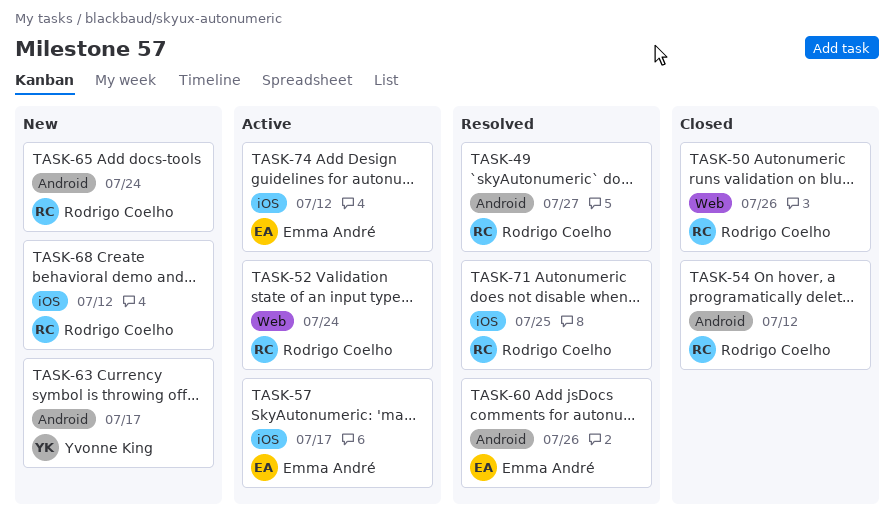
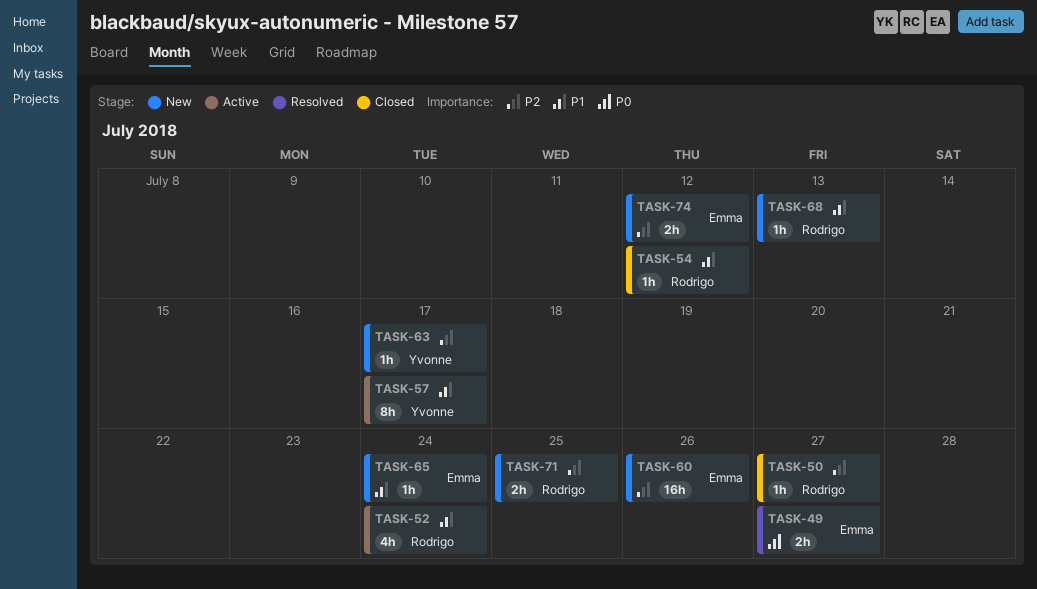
TASK-49, owner: Rodrigo Coelho -> Emma André
TASK-50, due: Jul 26 -> Jul 27
TASK-57, owner: Emma André -> Yvonne King
TASK-60, status: Resolved -> New
TASK-65, owner: Rodrigo Coelho -> Emma André
TASK-68, due: Jul 12 -> Jul 13
TASK-71, status: Resolved -> New
TASK-74, status: Active -> New

